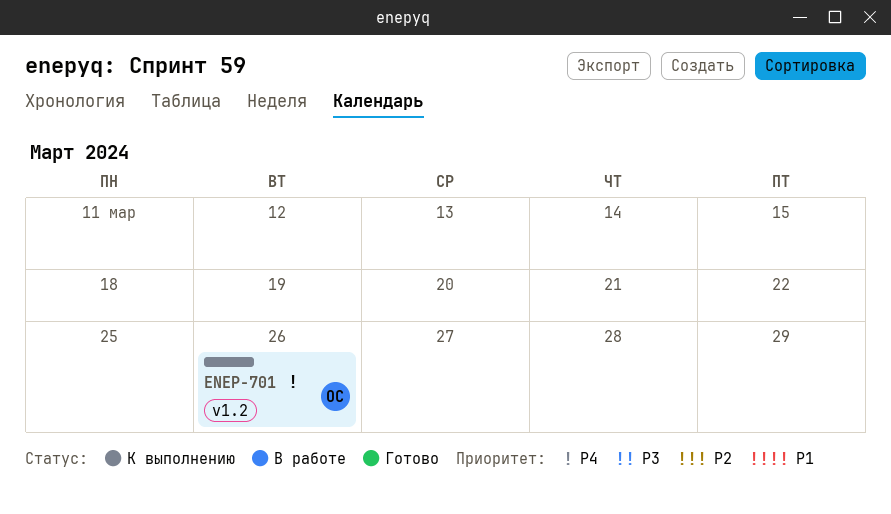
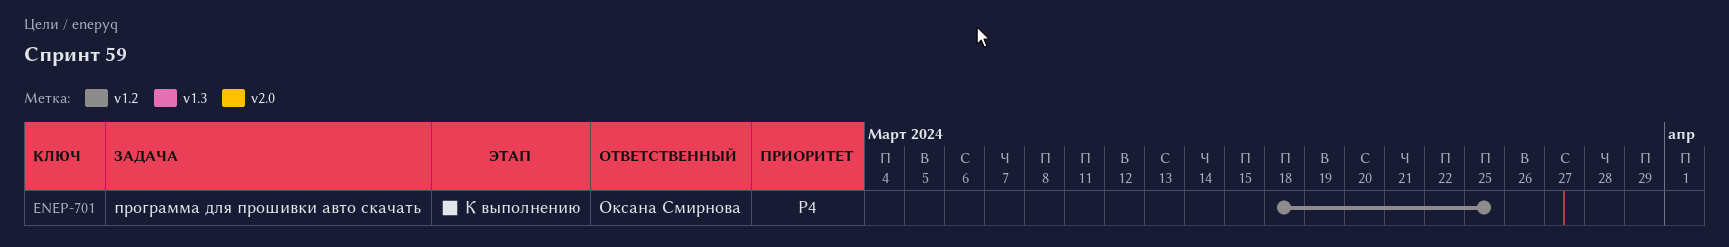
ENEP-701, due: Mar 26 -> Mar 25

